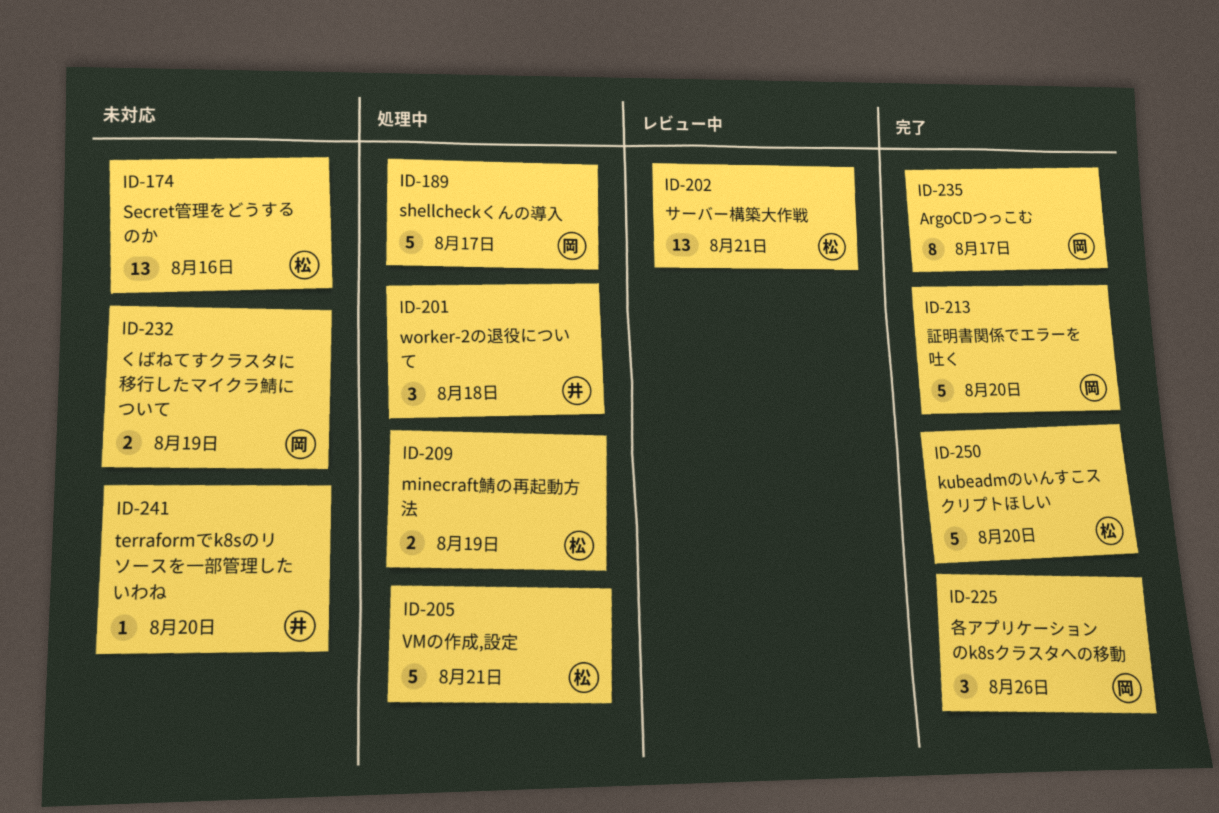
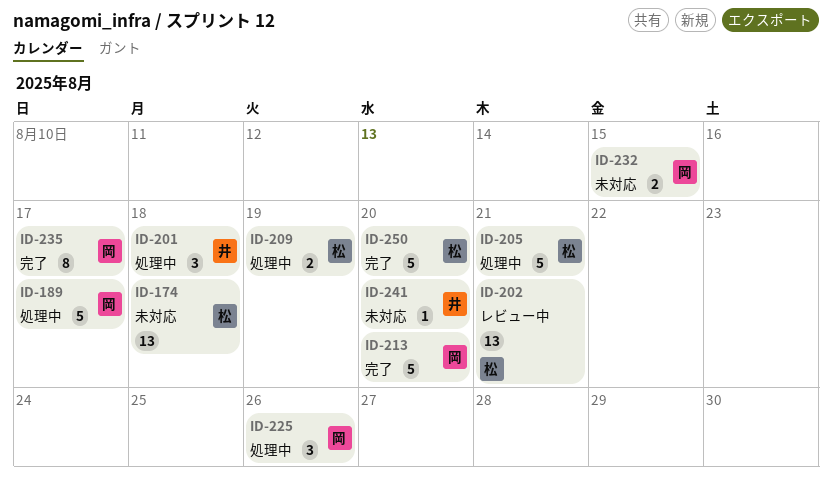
ID-174, due: Aug 16 -> Aug 18
ID-225, status: 完了 -> 処理中
ID-232, due: Aug 19 -> Aug 15

